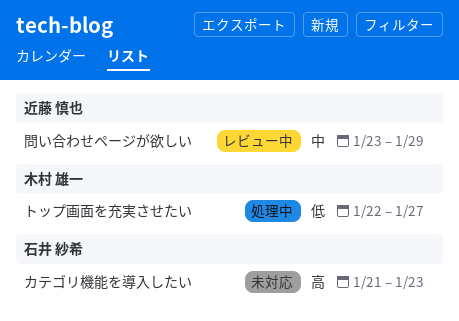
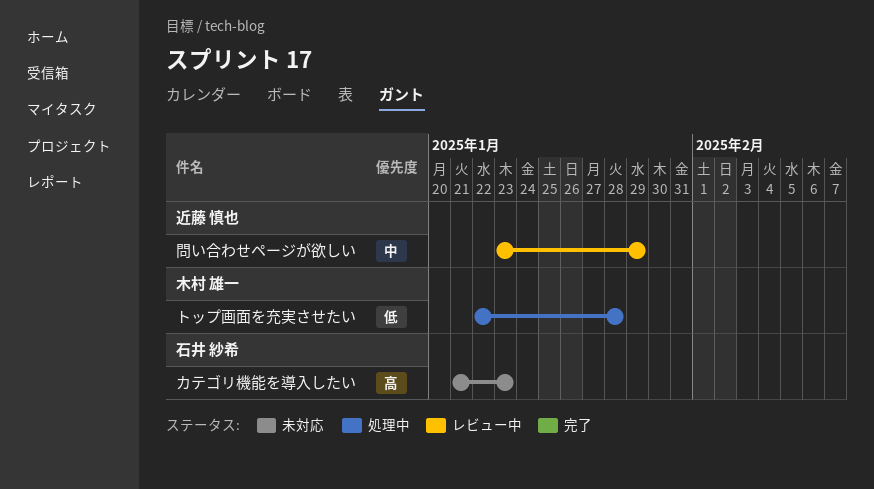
トップ画面を充実させたい, due: Jan 27 -> Jan 28

